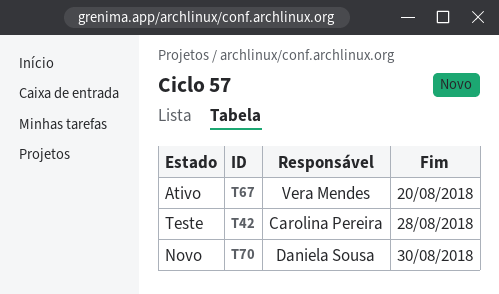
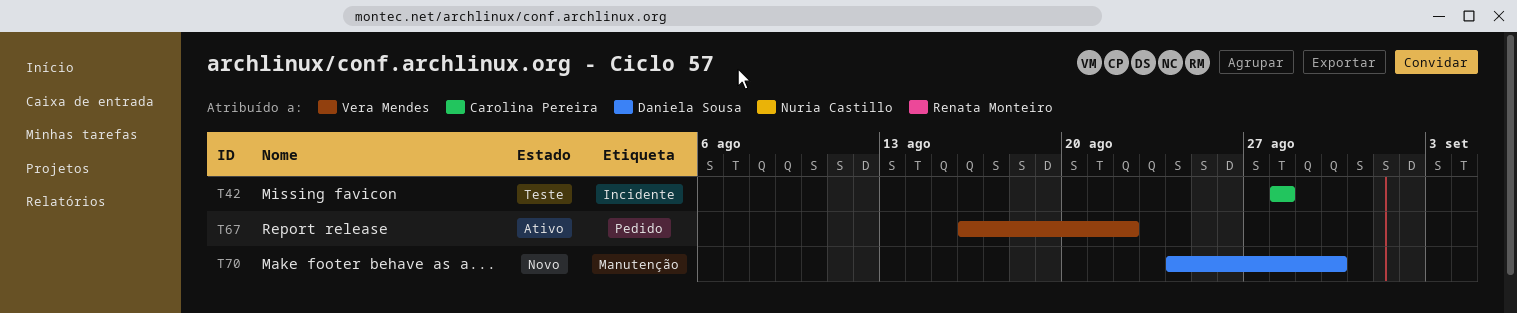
T67, due: Aug 20 -> Aug 22

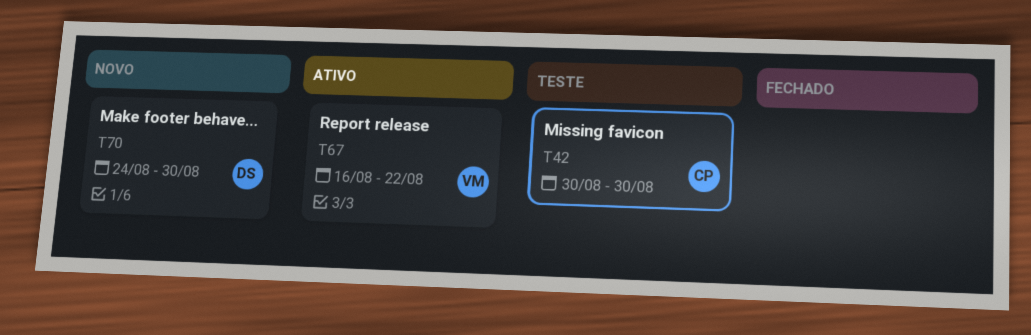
T42, start: Aug 28 -> Aug 30
T42, due: Aug 28 -> Aug 30

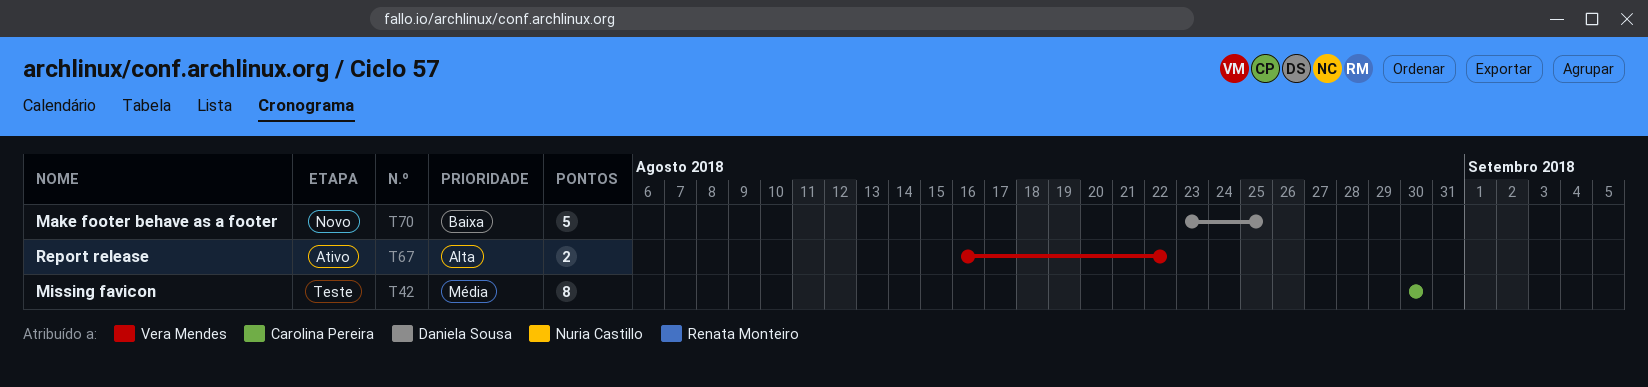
T70, start: Aug 24 -> Aug 23
T70, due: Aug 30 -> Aug 25

